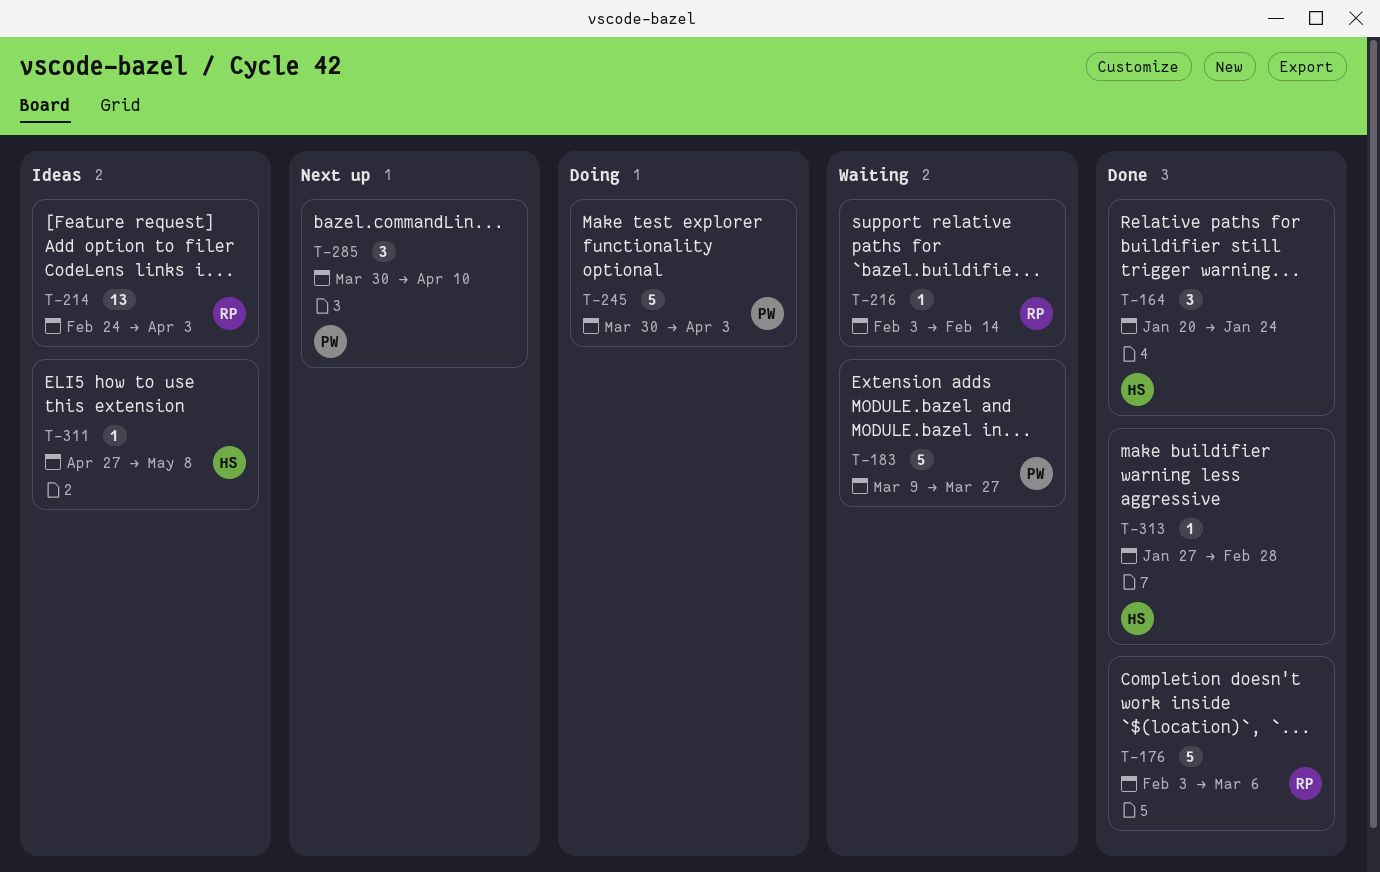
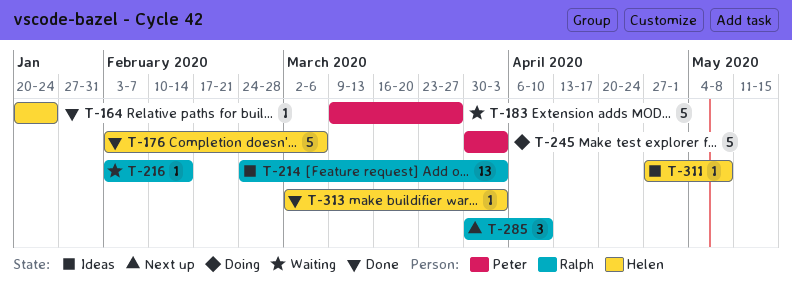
T-164, estimate: 3 -> 1
T-176, owner: Ralph -> Helen
T-285, owner: Peter -> Ralph
T-313, start: Jan 27 -> Mar 2
T-313, due: Feb 28 -> Apr 3

